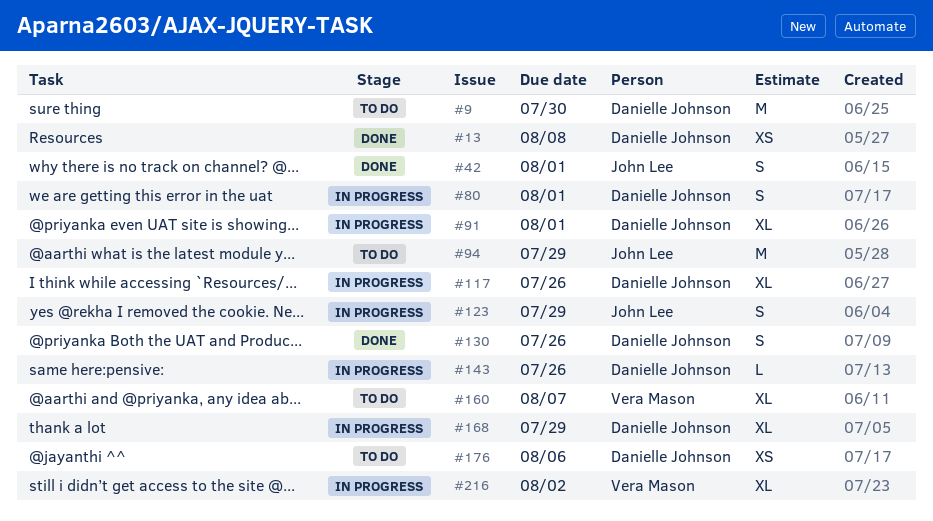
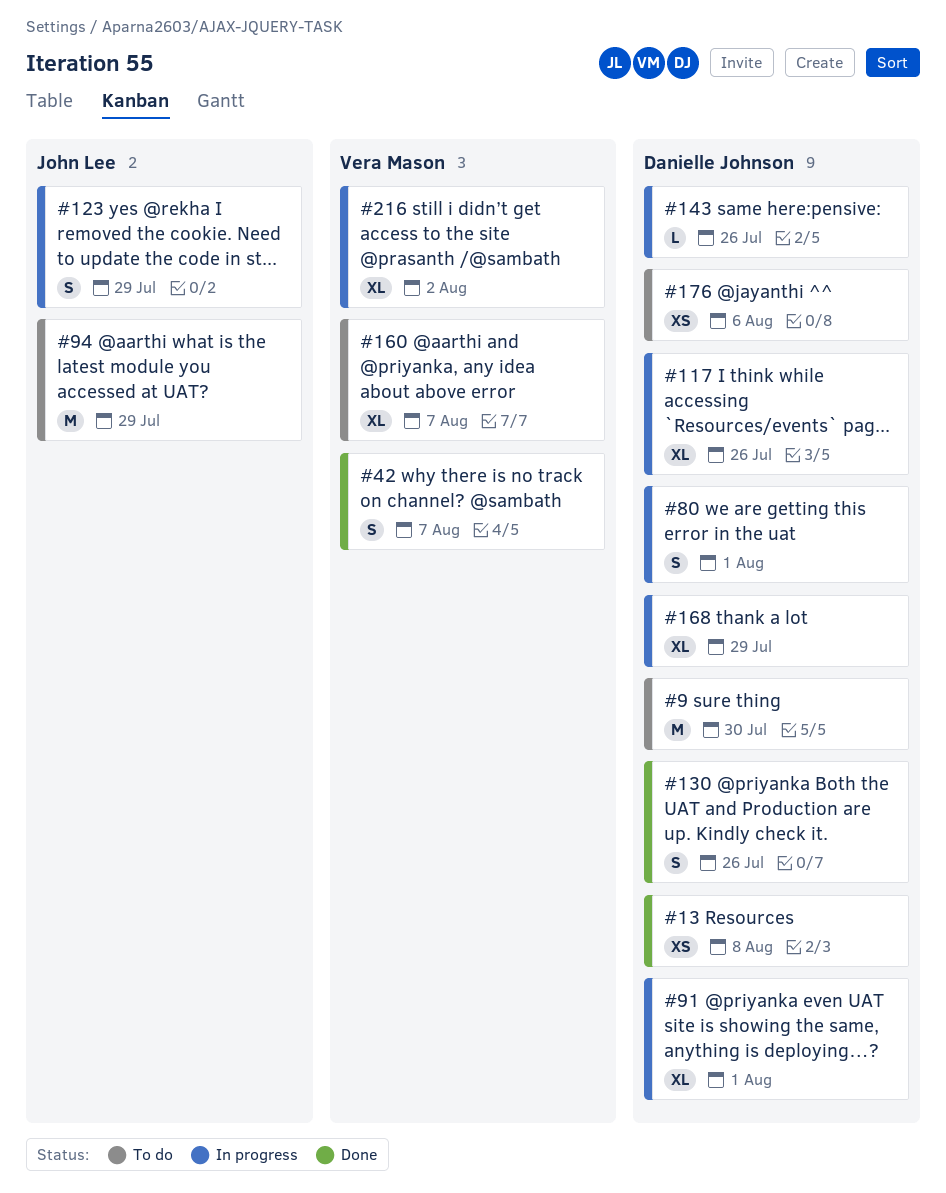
#42, owner: John Lee -> Vera Mason
#42, due: Aug 1 -> Aug 7

